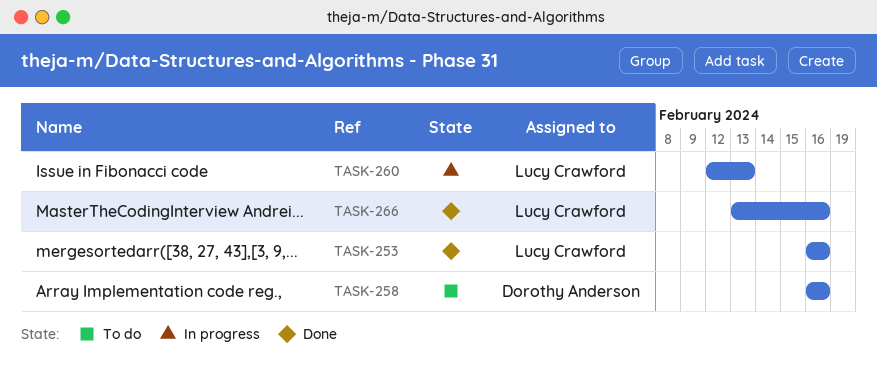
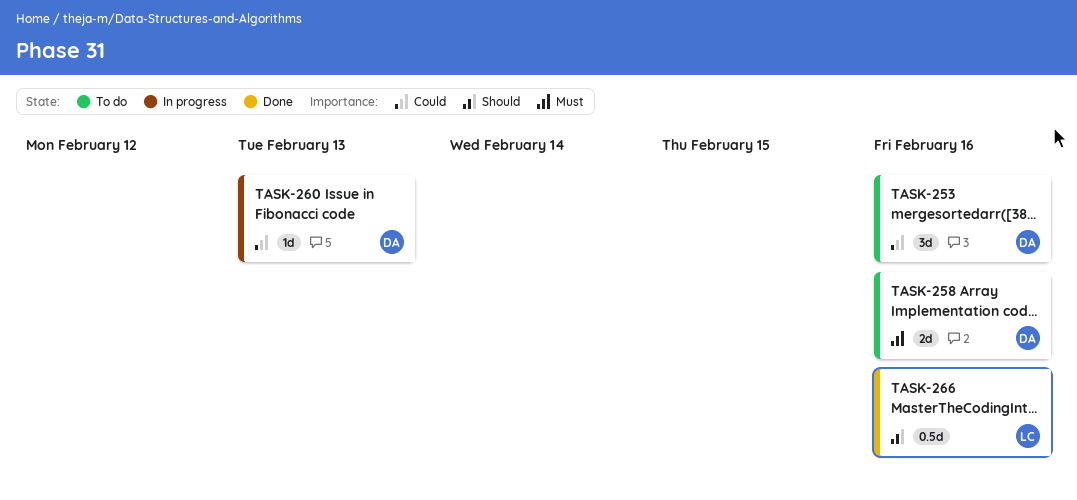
TASK-253, status: Done -> To do
TASK-253, owner: Lucy Crawford -> Dorothy Anderson
TASK-260, owner: Lucy Crawford -> Dorothy Anderson

